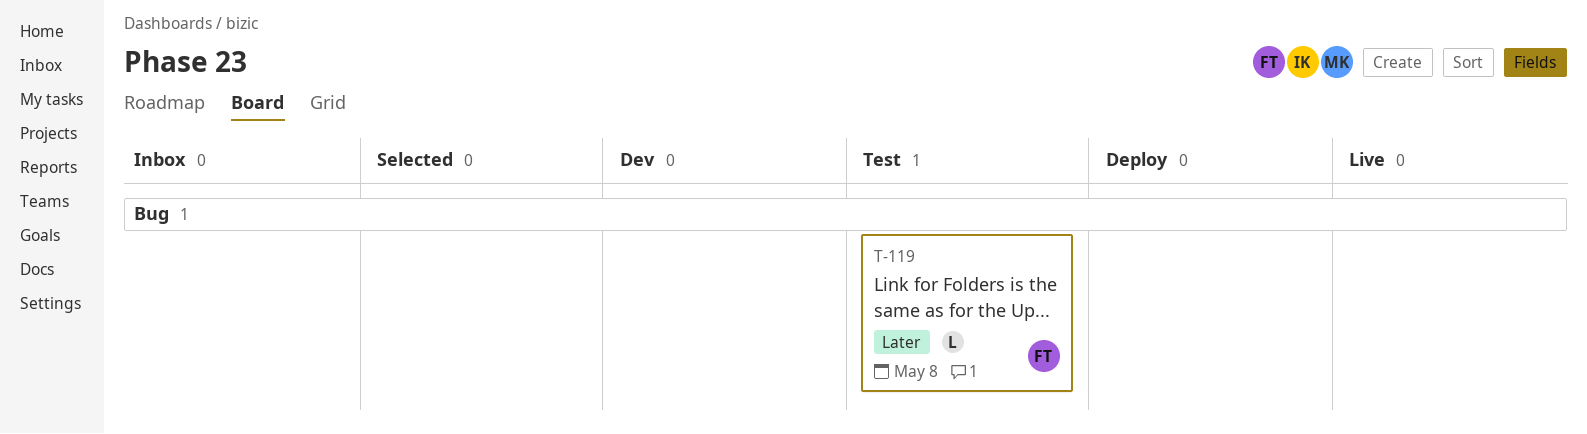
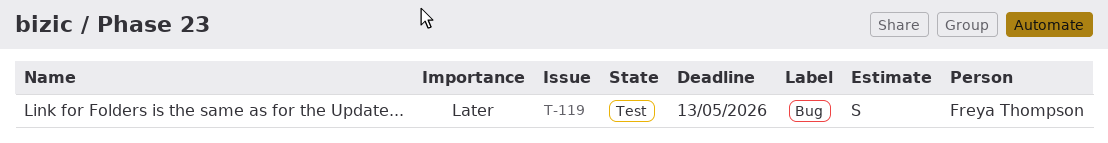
T-119, estimate: L -> S
T-119, due: May 8 -> May 13

